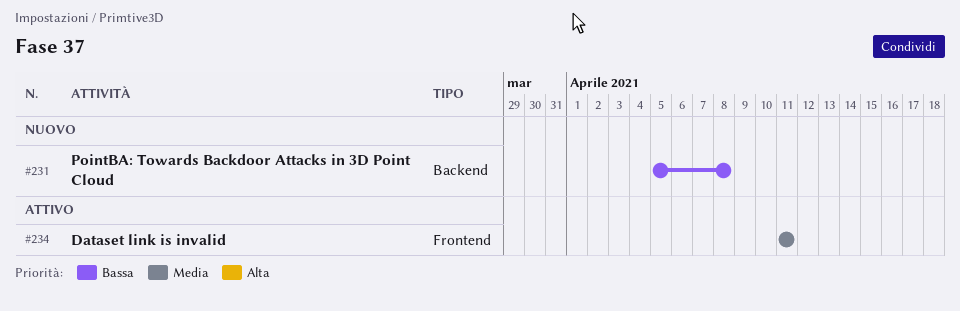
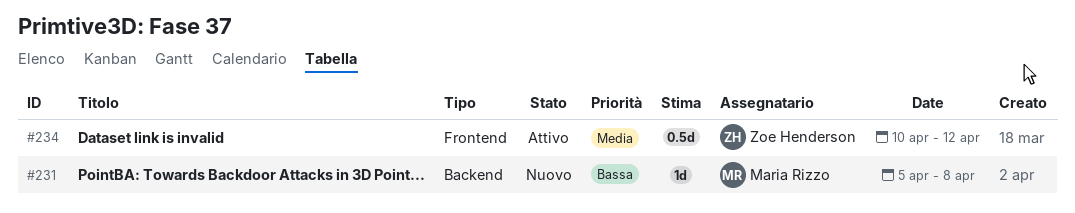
#234, start: Apr 11 -> Apr 10
#234, due: Apr 11 -> Apr 12

